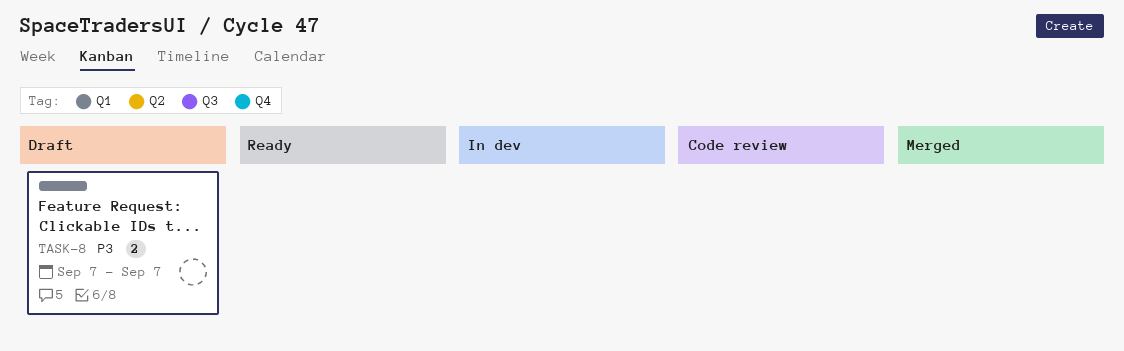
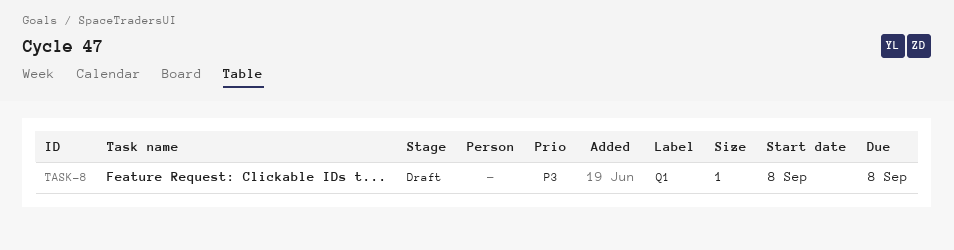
TASK-8, estimate: 2 -> 1
TASK-8, start: Sep 7 -> Sep 8
TASK-8, due: Sep 7 -> Sep 8

